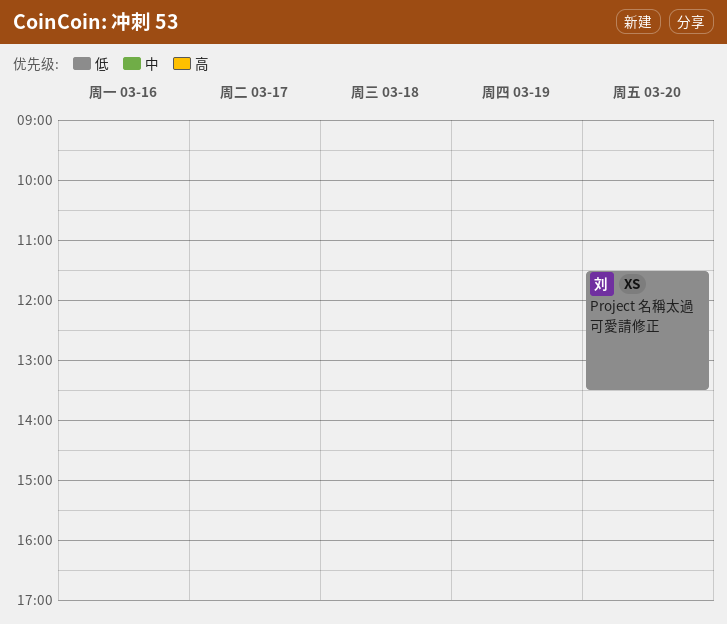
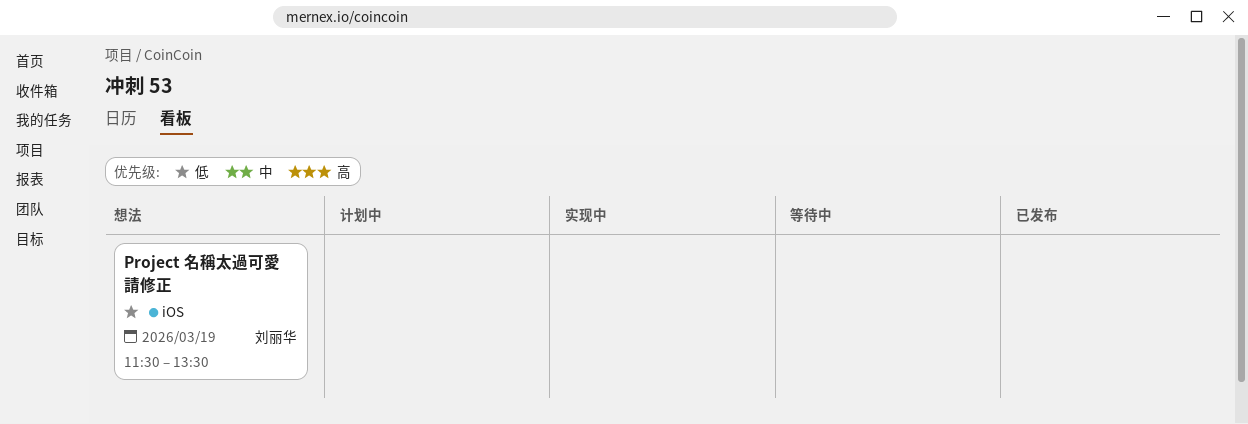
Project 名稱太過可愛請修正, day: Mar 20 -> Mar 19

